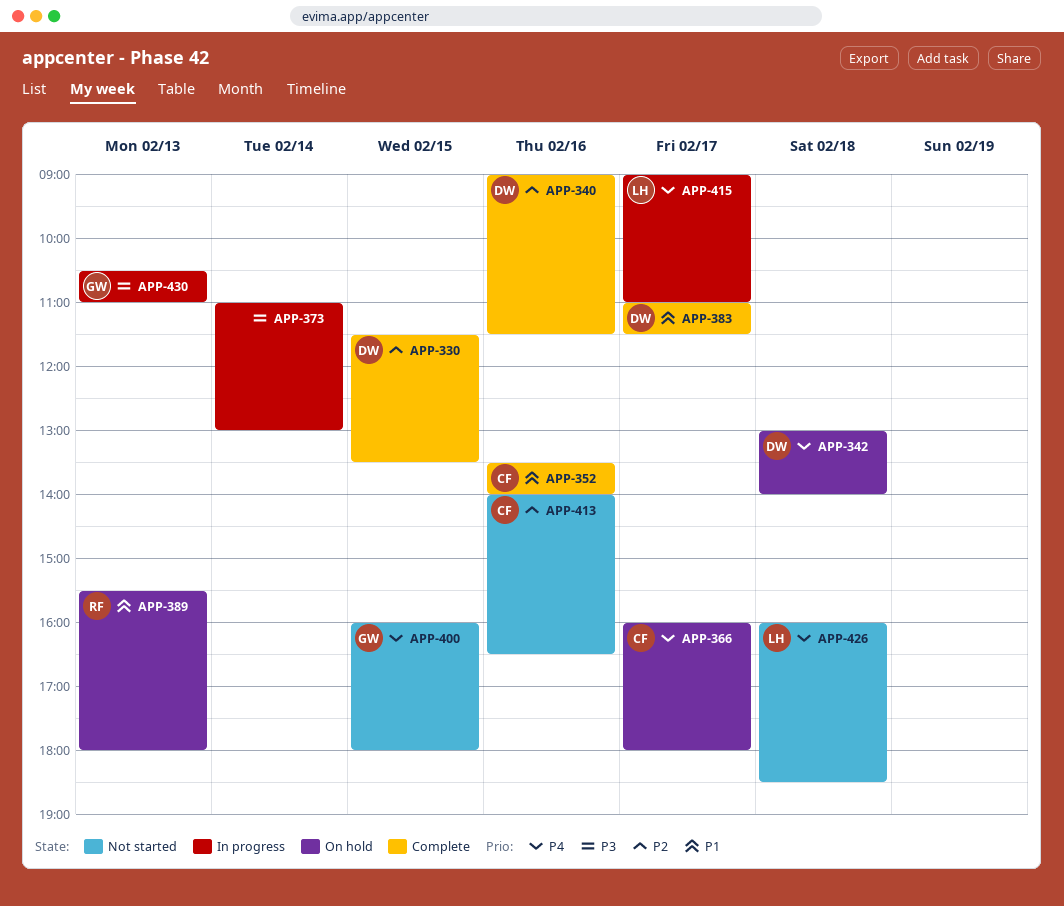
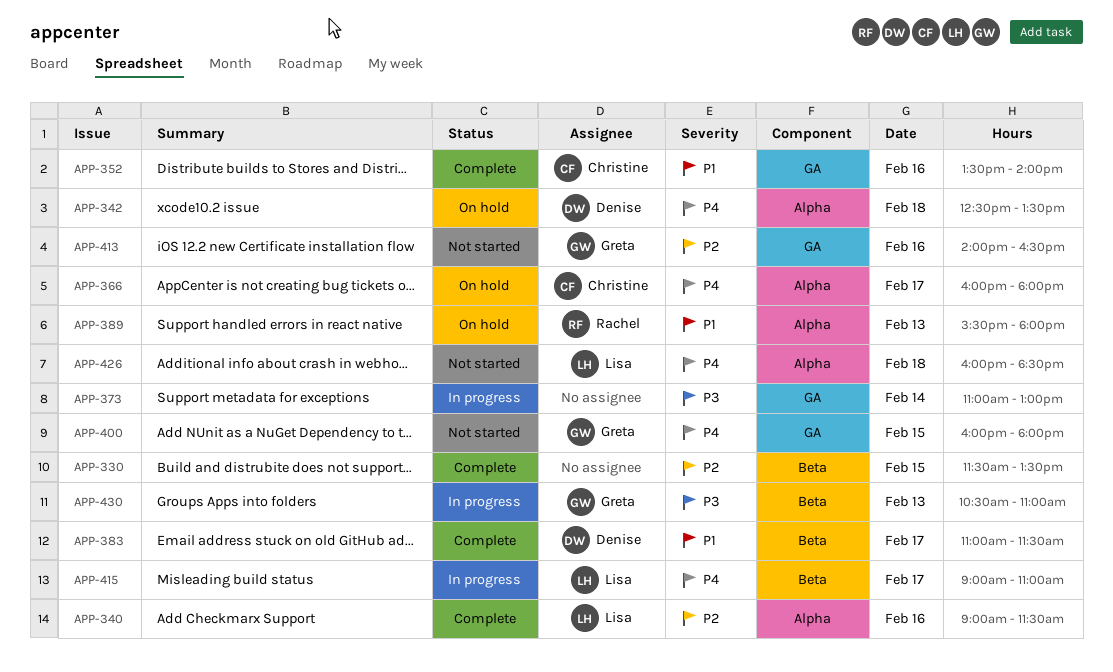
APP-330, owner: Denise -> none
APP-340, owner: Denise -> Lisa
APP-342, begins: 13:00 -> 12:30
APP-342, ends: 14:00 -> 13:30
APP-413, owner: Christine -> Greta

